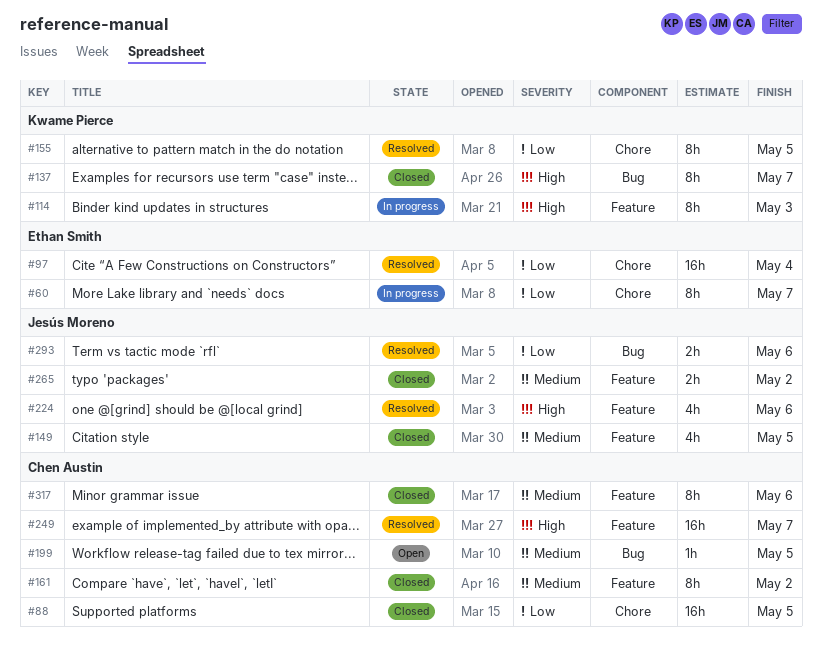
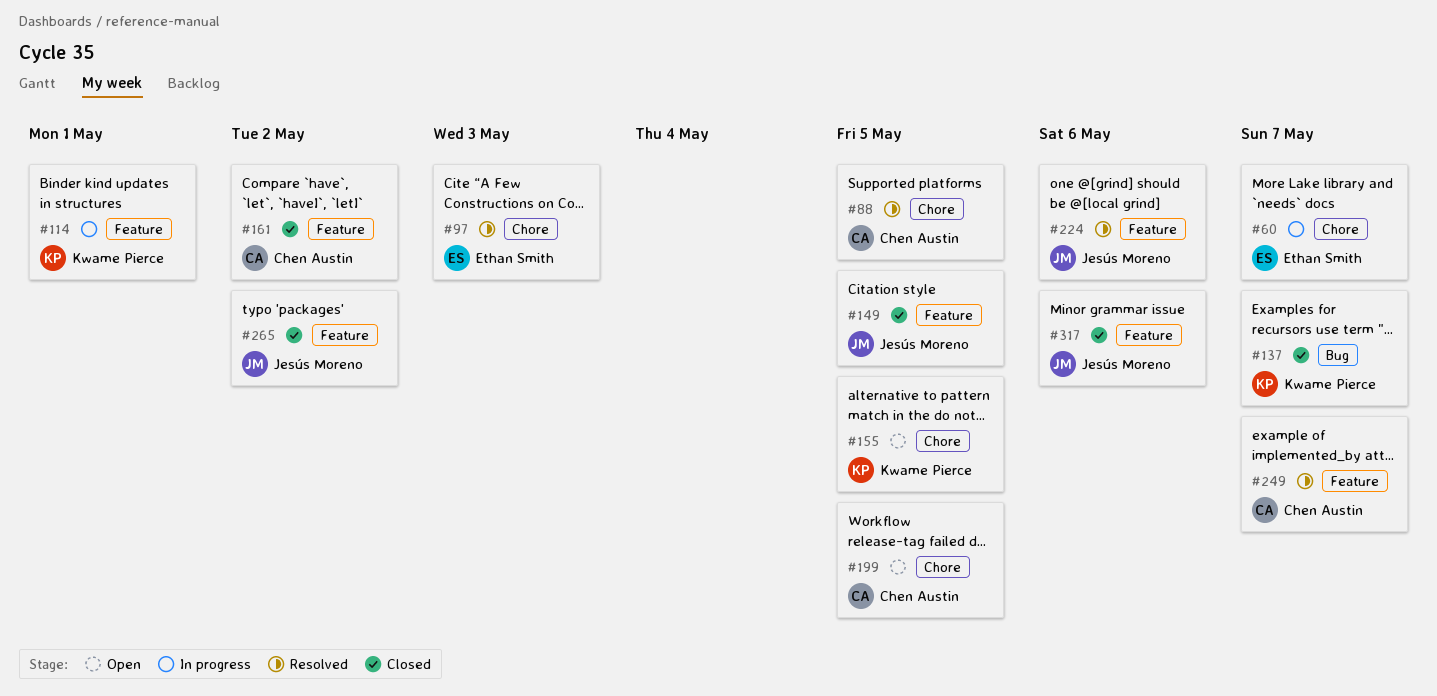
#88, status: Closed -> Resolved
#97, due: May 4 -> May 3
#114, due: May 3 -> May 1
#155, status: Resolved -> Open
#199, label: Bug -> Chore
#293: present -> none
#317, owner: Chen Austin -> Jesús Moreno

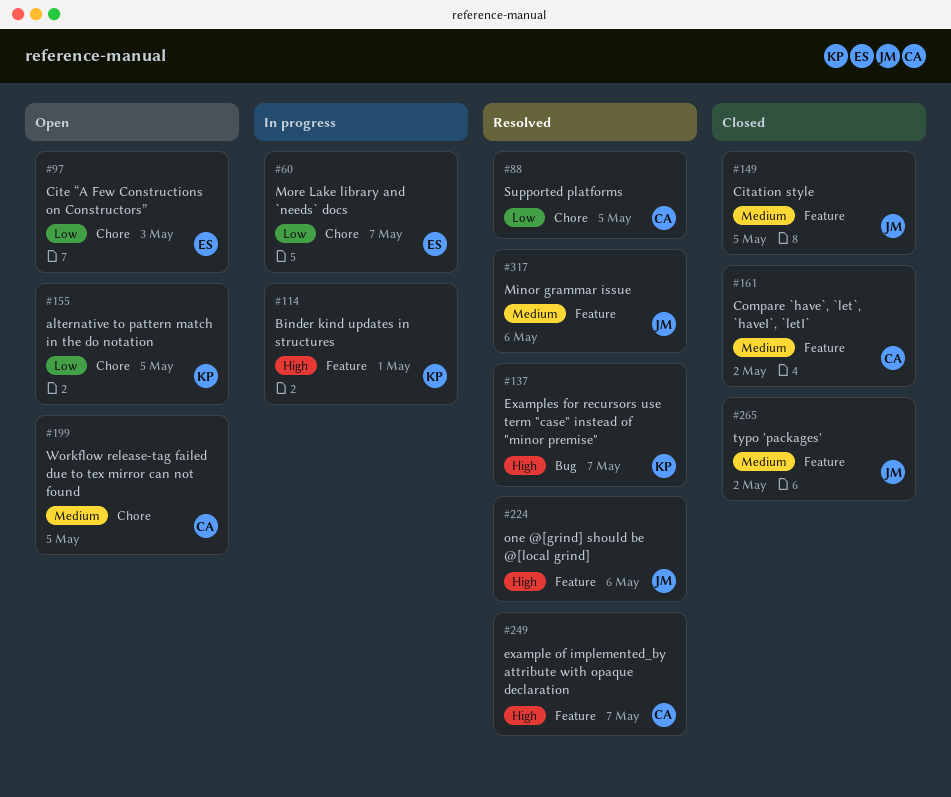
#97, status: Resolved -> Open
#137, status: Closed -> Resolved
#317, status: Closed -> Resolved

